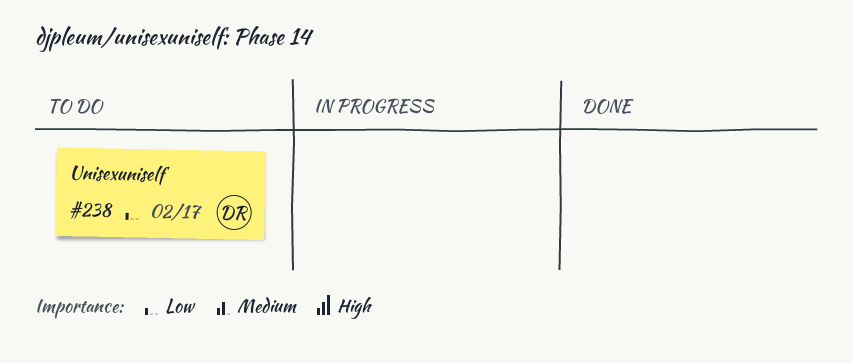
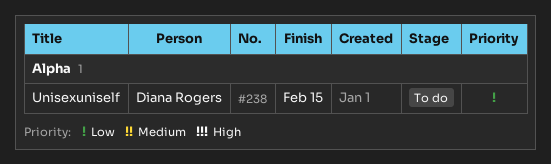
#238, due: Feb 17 -> Feb 15

